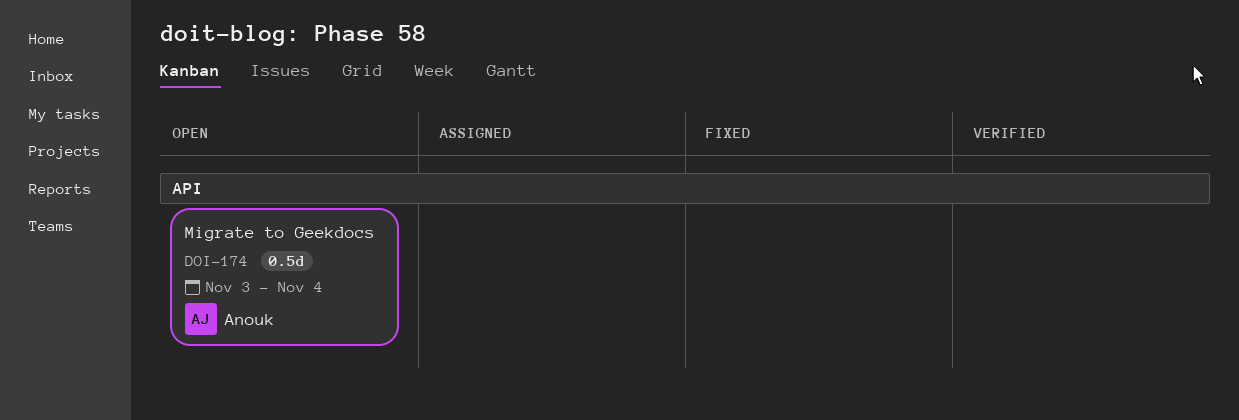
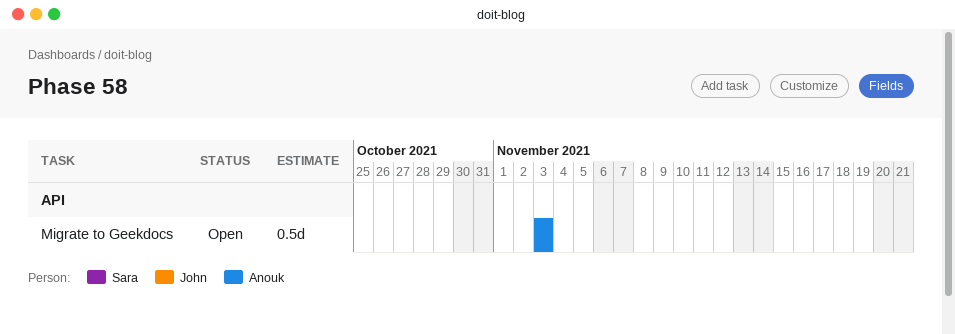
Migrate to Geekdocs, due: Nov 4 -> Nov 3

